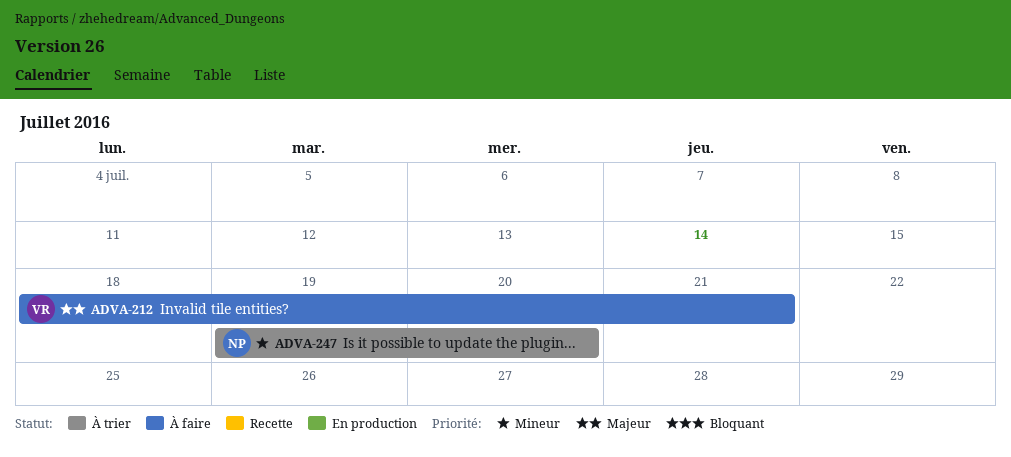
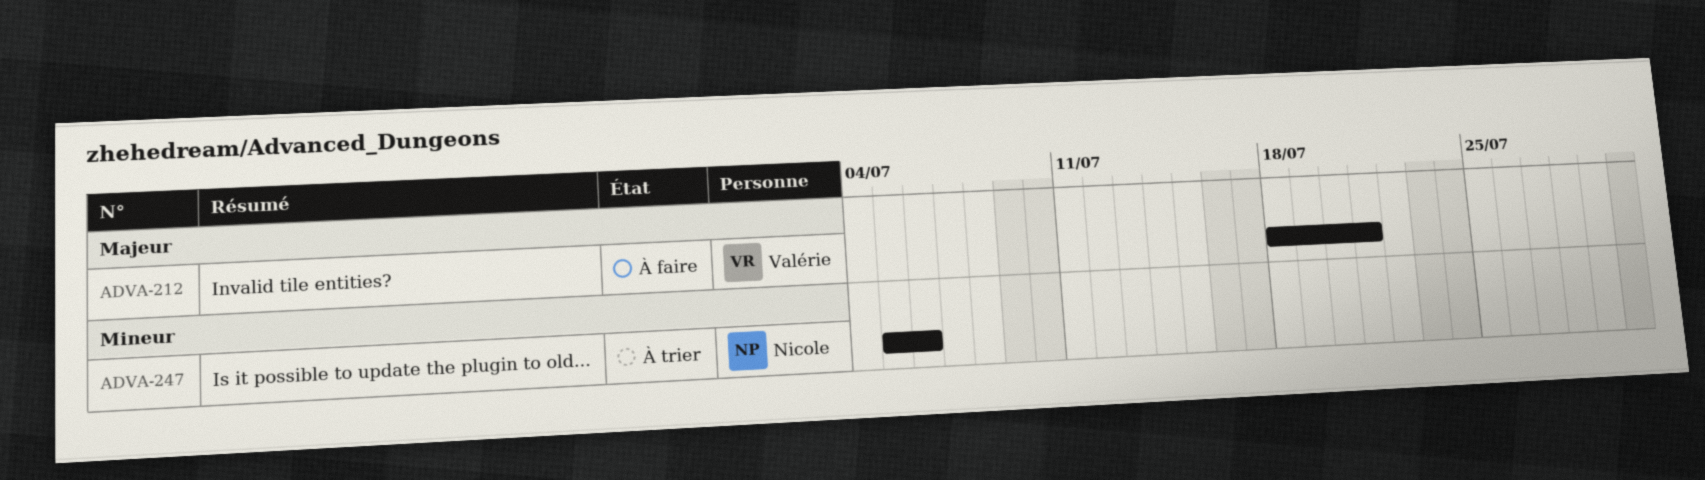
ADVA-247, start: Jul 19 -> Jul 5
ADVA-247, due: Jul 20 -> Jul 6

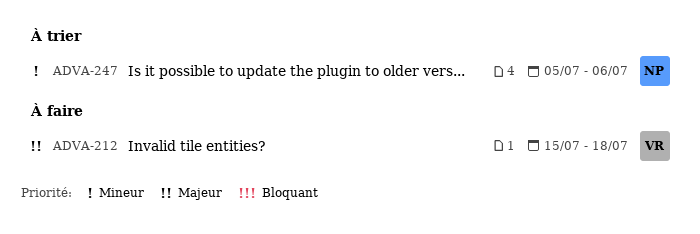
ADVA-212, start: Jul 18 -> Jul 15
ADVA-212, due: Jul 21 -> Jul 18

